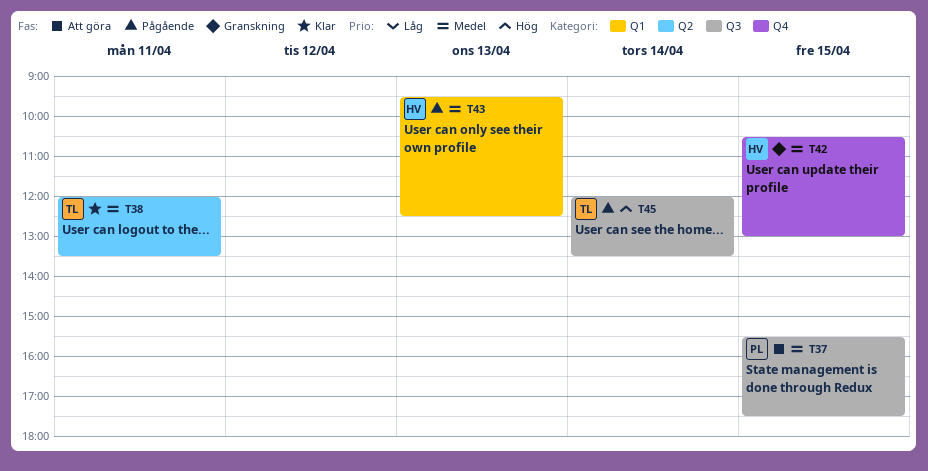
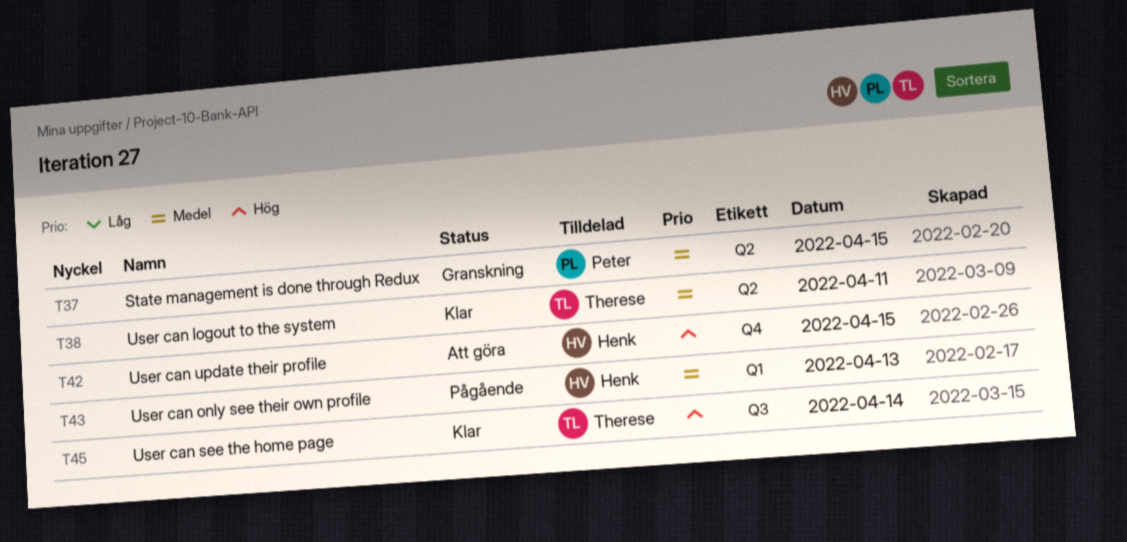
T37, status: Att göra -> Granskning
T37, label: Q3 -> Q2
T42, status: Granskning -> Att göra
T42, priority: Medel -> Hög
T45, status: Pågående -> Klar

